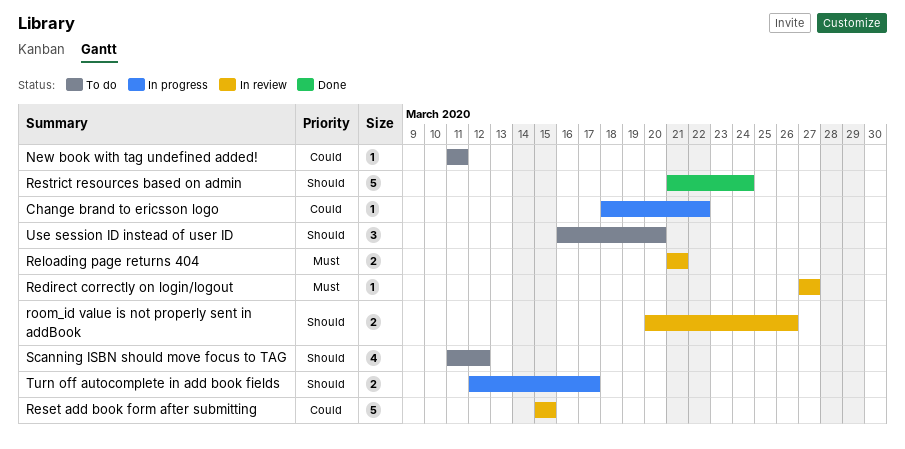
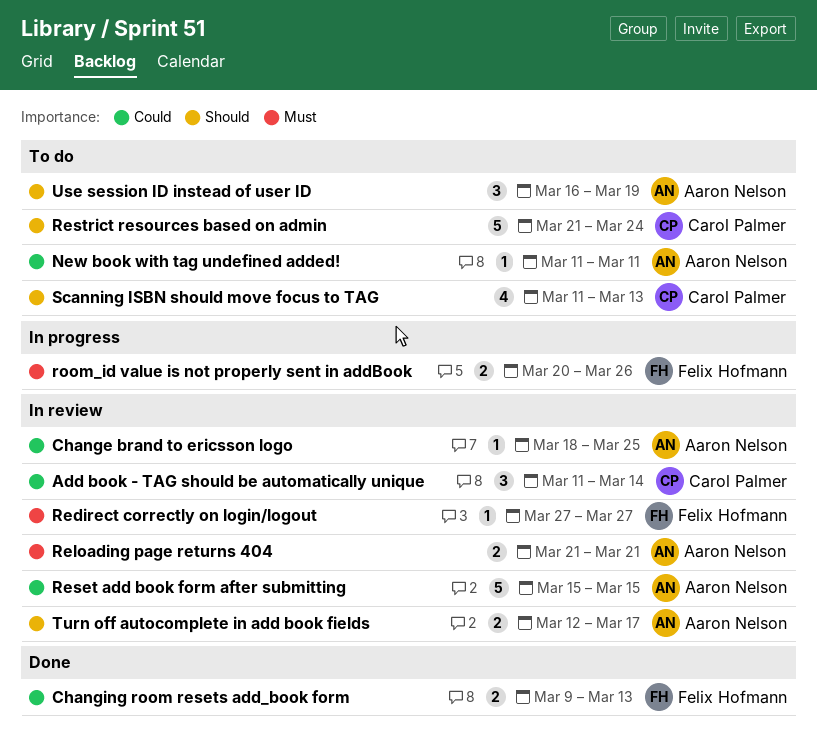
Add book - TAG should be automatically unique: none -> present
Change brand to ericsson logo, status: In progress -> In review
Change brand to ericsson logo, due: Mar 22 -> Mar 25
Changing room resets add_book form: none -> present
Restrict resources based on admin, status: Done -> To do
room_id value is not properly sent in addBook, status: In review -> In progress
room_id value is not properly sent in addBook, priority: Should -> Must
Scanning ISBN should move focus to TAG, due: Mar 12 -> Mar 13
Turn off autocomplete in add book fields, status: In progress -> In review
Use session ID instead of user ID, due: Mar 20 -> Mar 19

